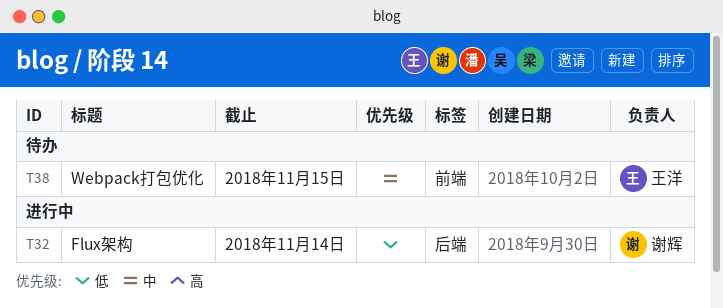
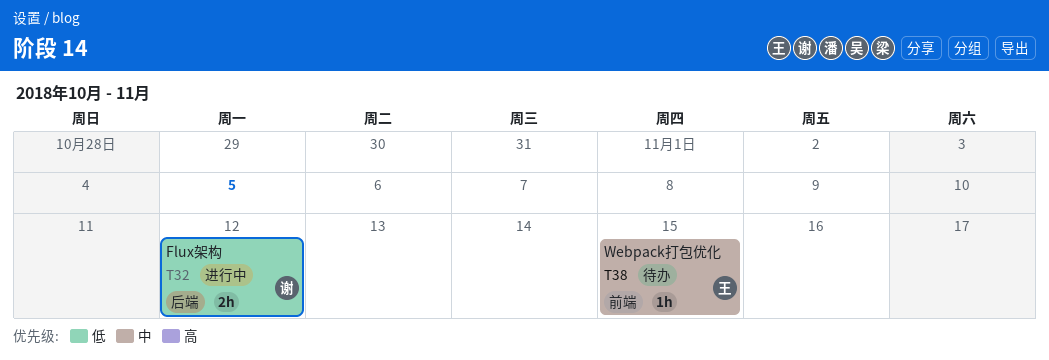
T32, due: Nov 14 -> Nov 12

